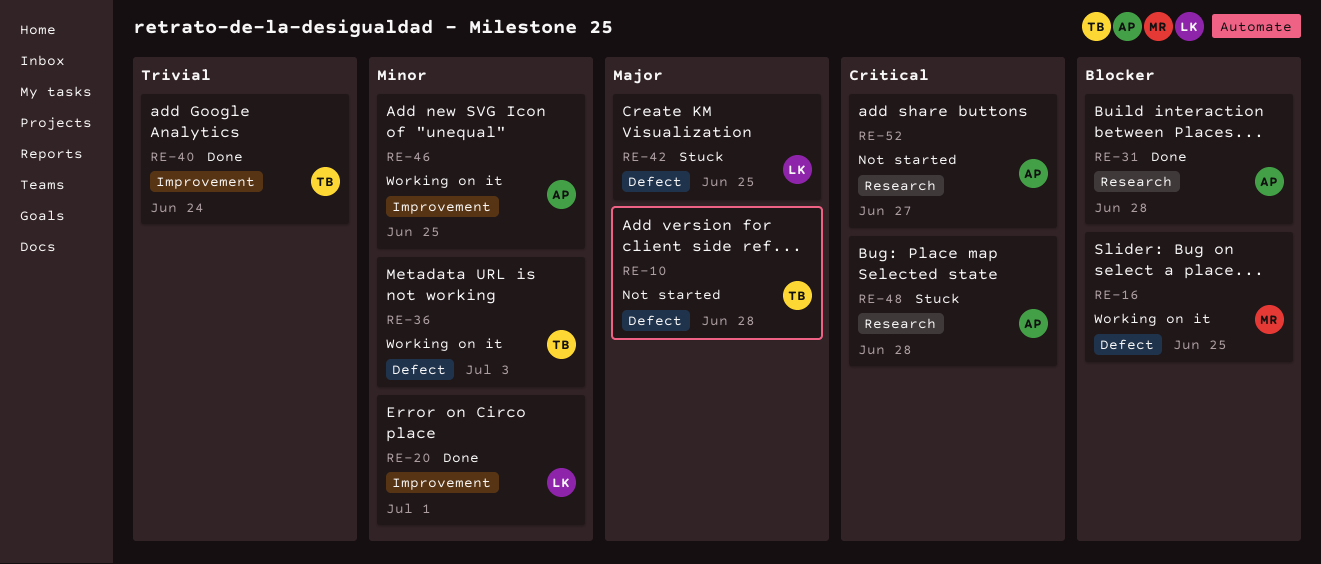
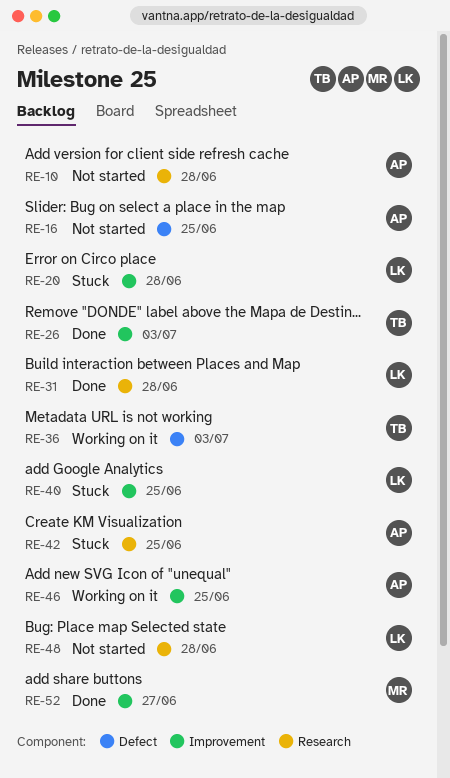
RE-10, owner: TB -> AP
RE-10, label: Defect -> Research
RE-16, status: Working on it -> Not started
RE-16, owner: MR -> AP
RE-20, status: Done -> Stuck
RE-20, due: Jul 1 -> Jun 28
RE-26: none -> present
RE-31, owner: AP -> LK
RE-40, status: Done -> Stuck
RE-40, owner: TB -> LK
RE-40, due: Jun 24 -> Jun 25
RE-42, owner: LK -> AP
RE-42, label: Defect -> Research
RE-48, status: Stuck -> Not started
RE-48, owner: AP -> LK
RE-52, status: Not started -> Done
RE-52, owner: AP -> MR
RE-52, label: Research -> Improvement

